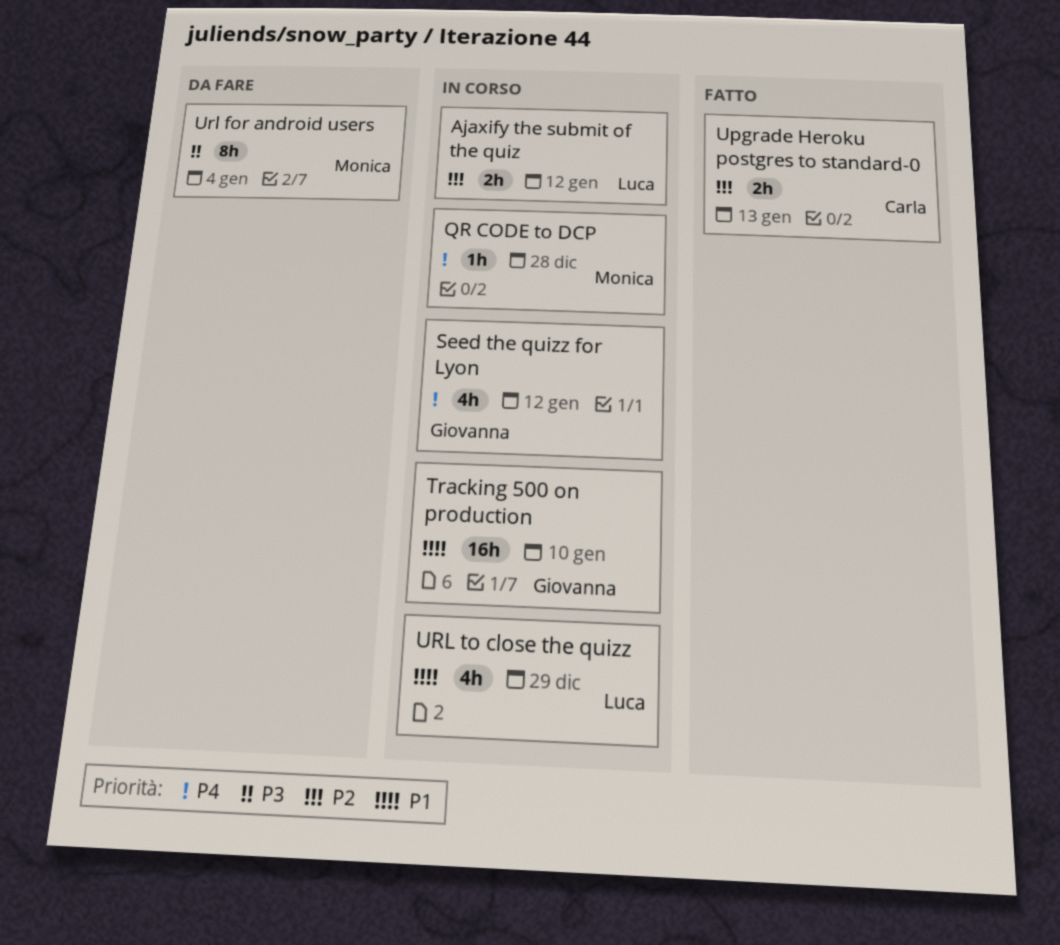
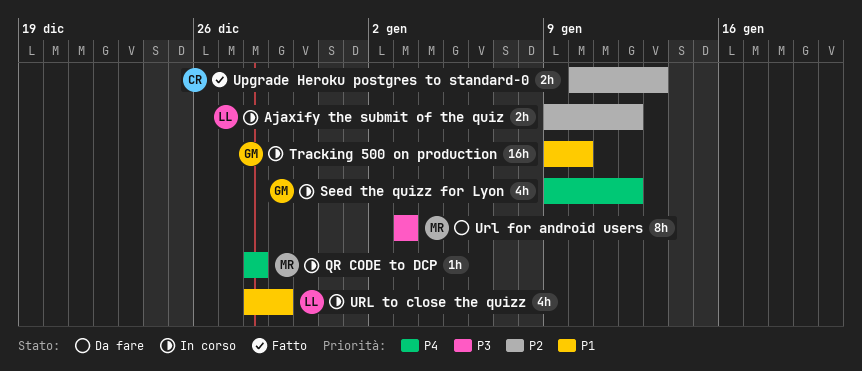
Url for android users, due: Jan 4 -> Jan 3

